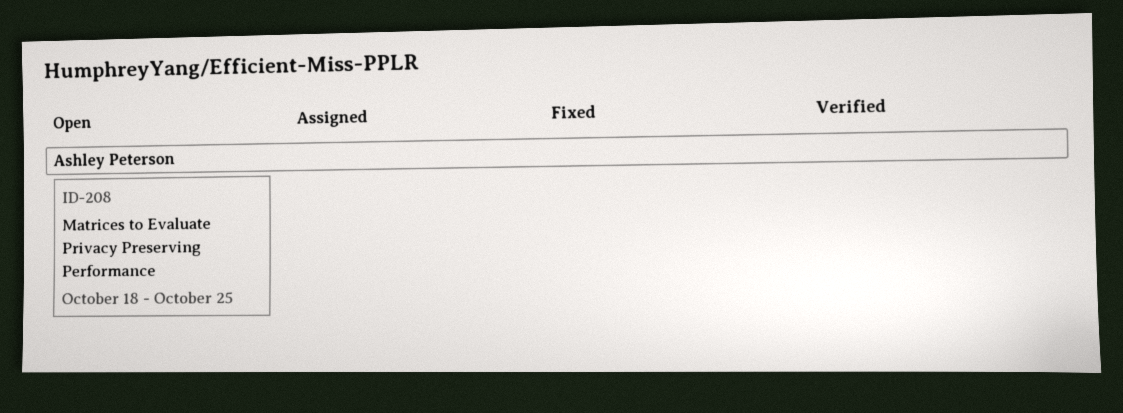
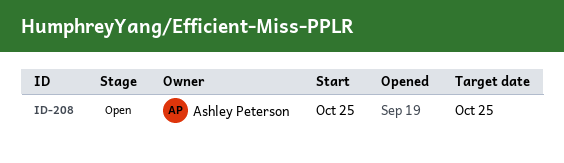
ID-208, start: Oct 18 -> Oct 25

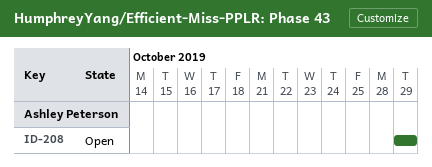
ID-208, start: Oct 25 -> Oct 29
ID-208, due: Oct 25 -> Oct 29

